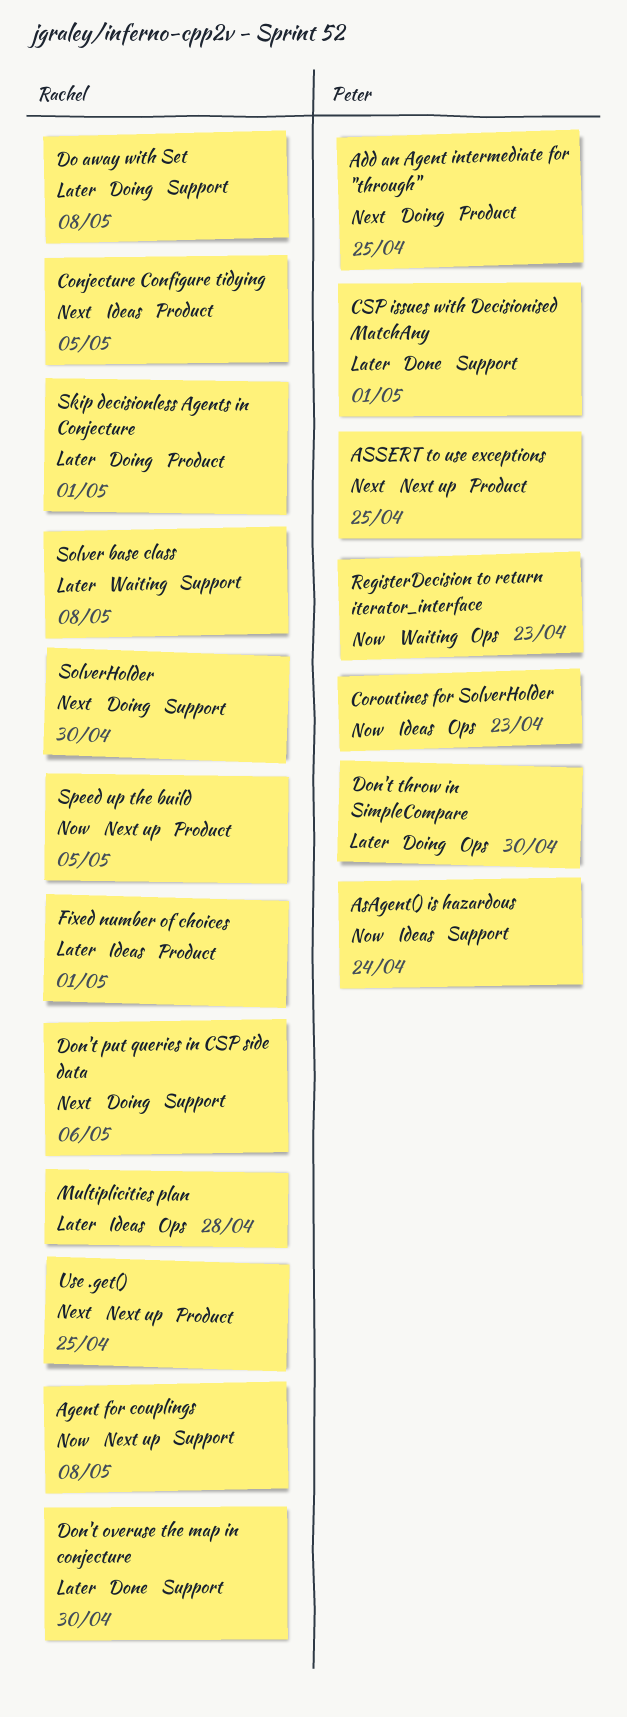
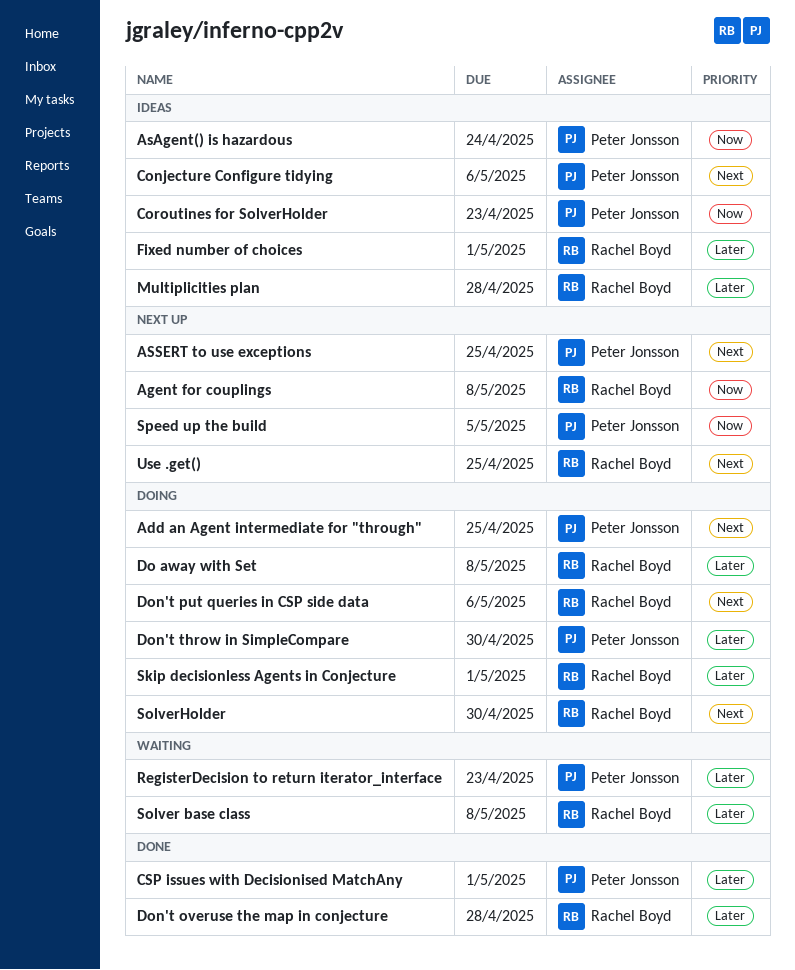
Conjecture Configure tidying, owner: Rachel Boyd -> Peter Jonsson
Conjecture Configure tidying, due: May 5 -> May 6
Don't overuse the map in conjecture, due: Apr 30 -> Apr 28
RegisterDecision to return iterator_interface, priority: Now -> Later
Speed up the build, owner: Rachel Boyd -> Peter Jonsson

